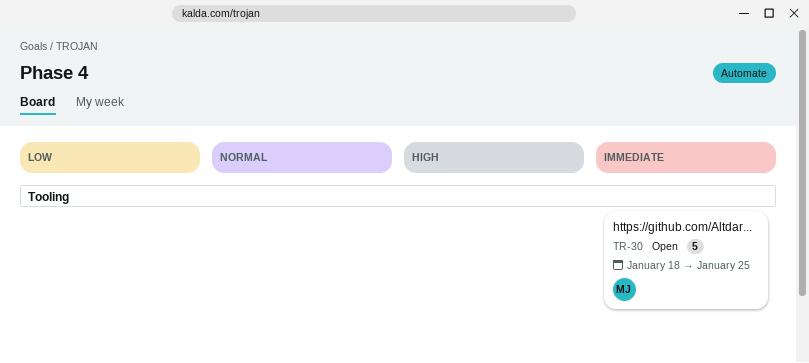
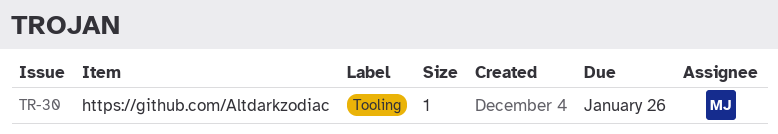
TR-30, estimate: 5 -> 1
TR-30, due: Jan 25 -> Jan 26

